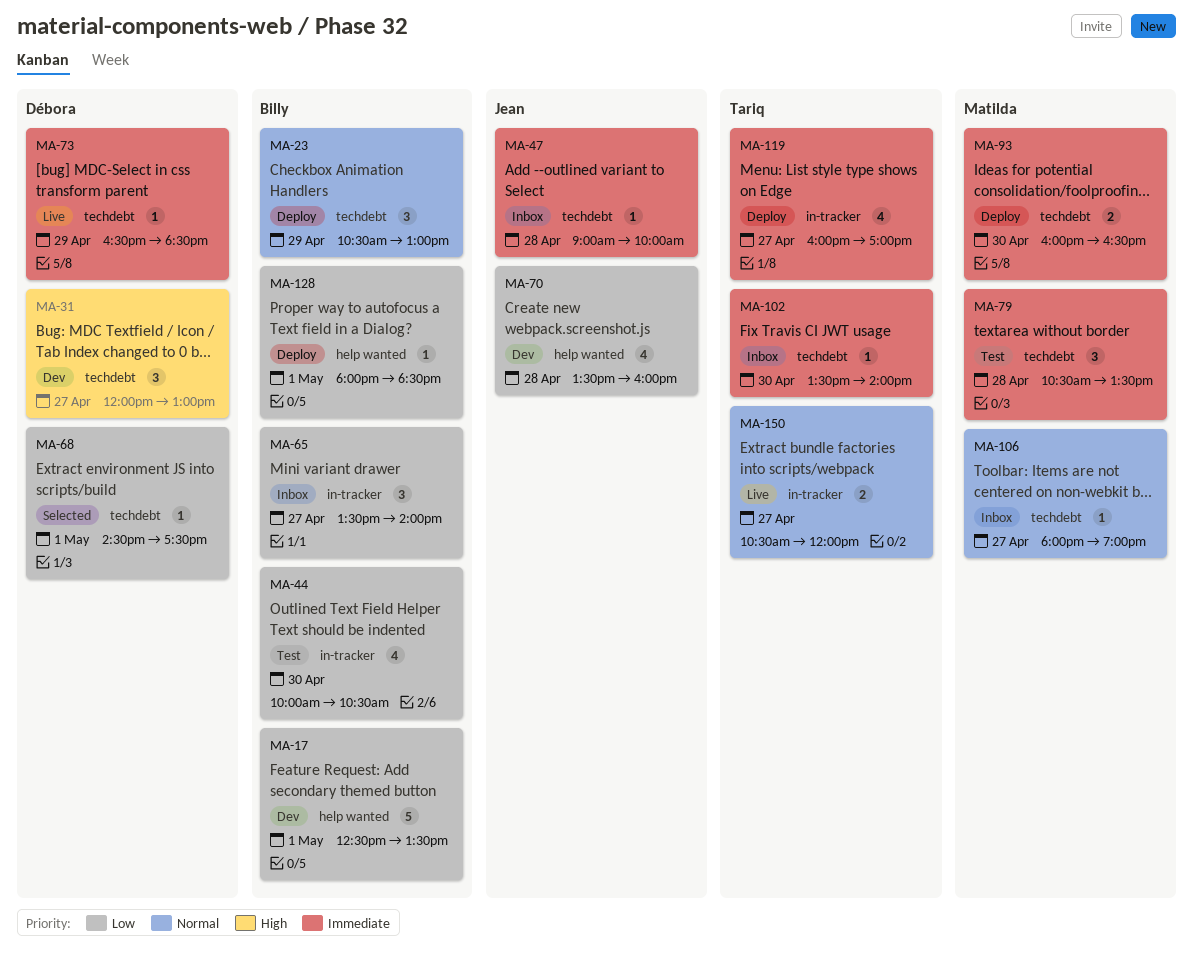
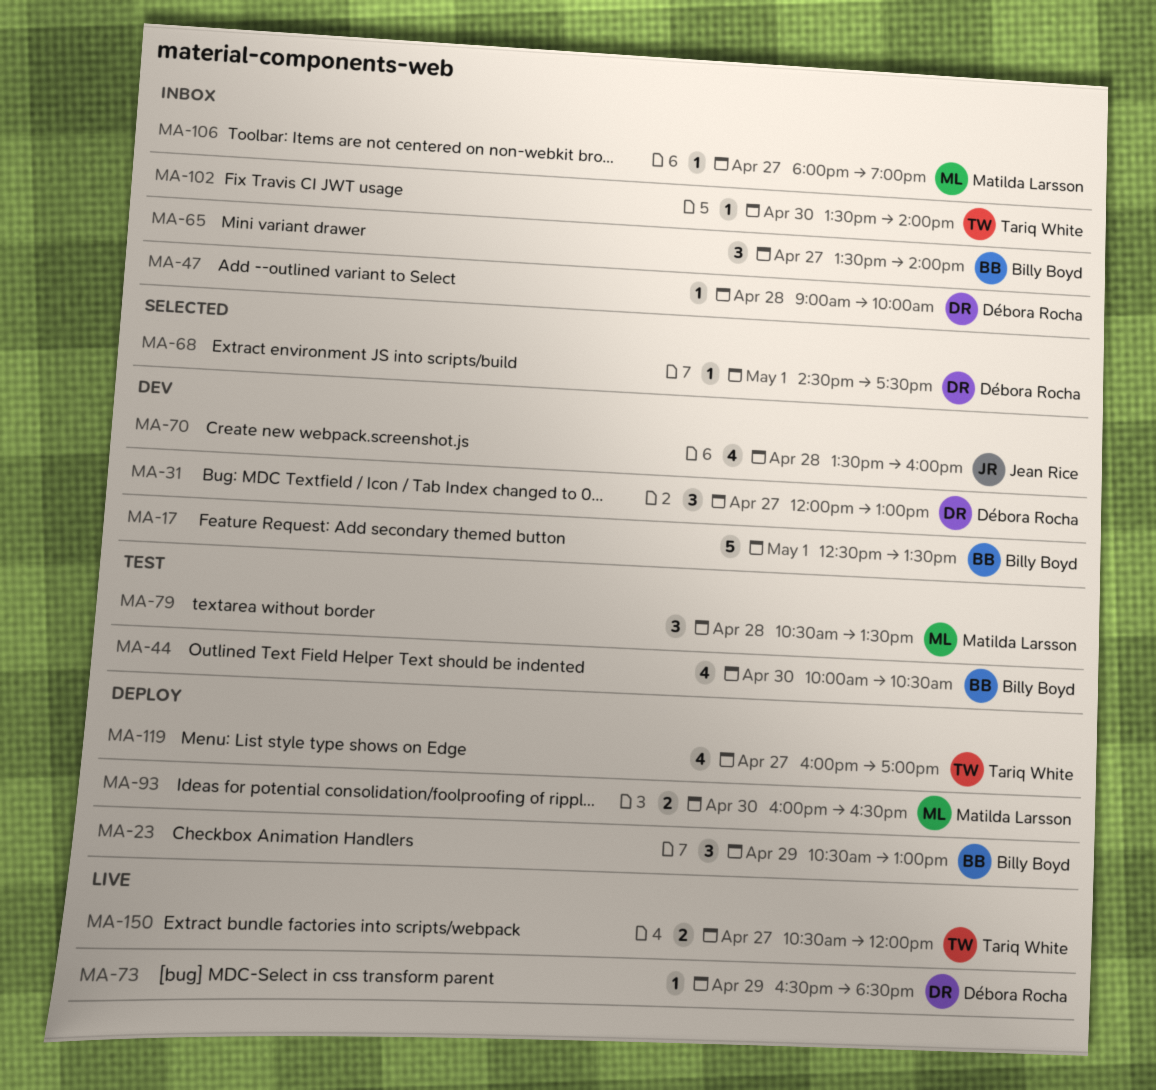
MA-47, owner: Jean Rice -> Débora Rocha
MA-128: present -> none

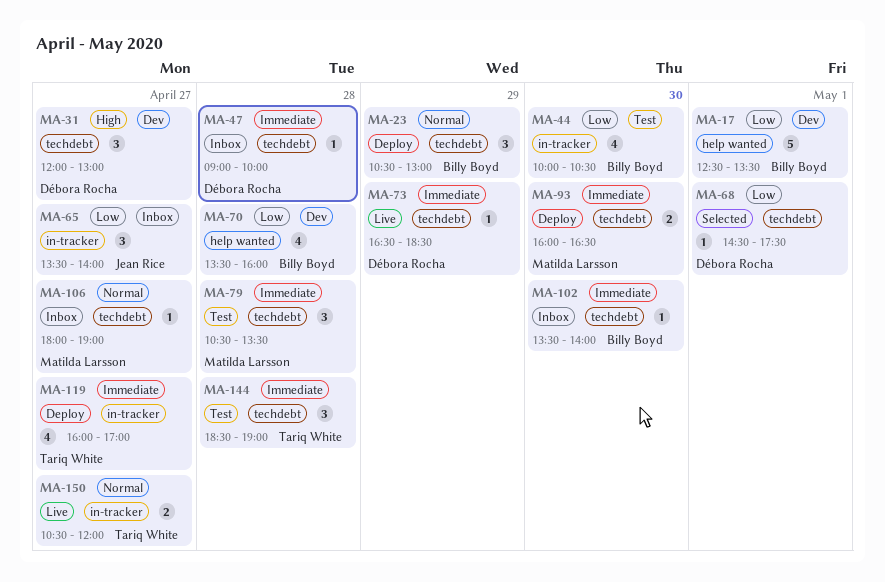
MA-65, owner: Billy Boyd -> Jean Rice
MA-70, owner: Jean Rice -> Billy Boyd
MA-102, owner: Tariq White -> Billy Boyd
MA-144: none -> present

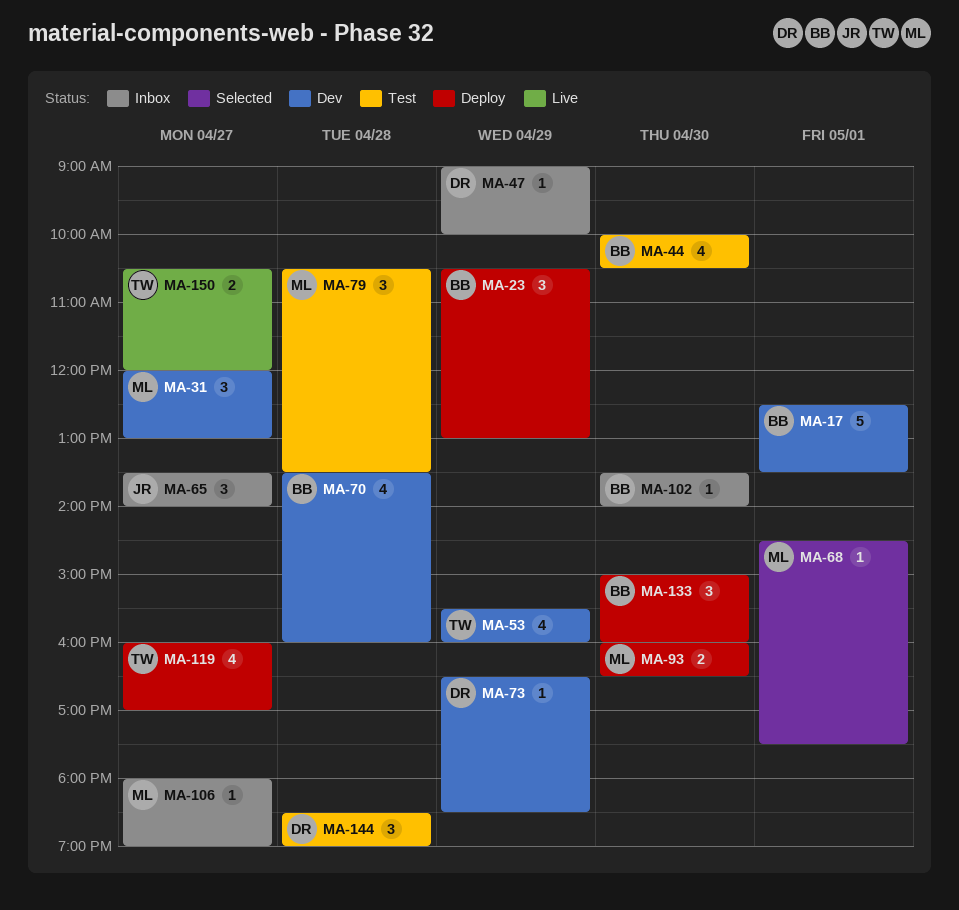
MA-31, owner: Débora Rocha -> Matilda Larsson
MA-47, day: Apr 28 -> Apr 29
MA-53: none -> present
MA-68, owner: Débora Rocha -> Matilda Larsson
MA-73, status: Live -> Dev
MA-133: none -> present
MA-144, owner: Tariq White -> Débora Rocha

